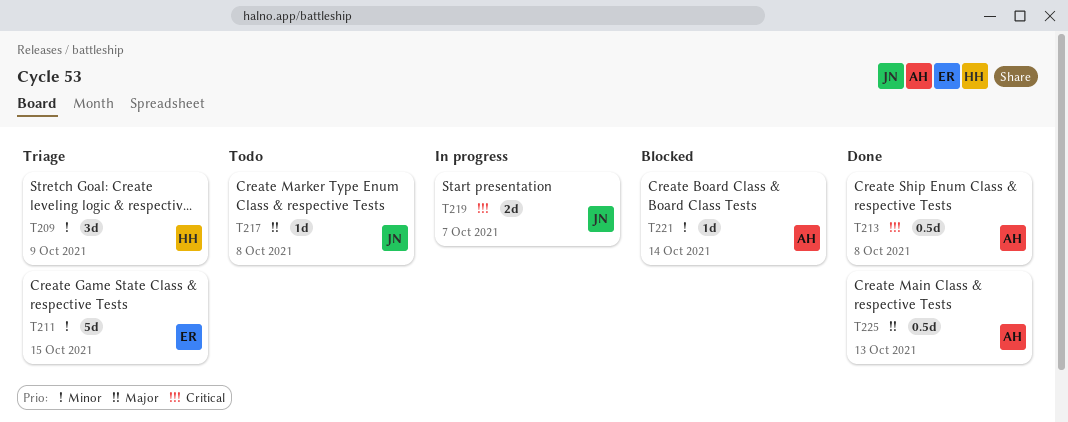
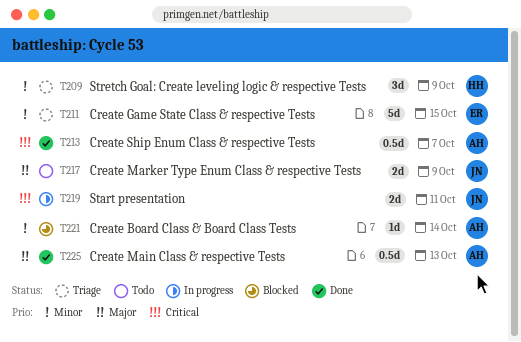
T213, due: Oct 8 -> Oct 7
T217, estimate: 1d -> 2d
T217, due: Oct 8 -> Oct 9
T219, due: Oct 7 -> Oct 11

